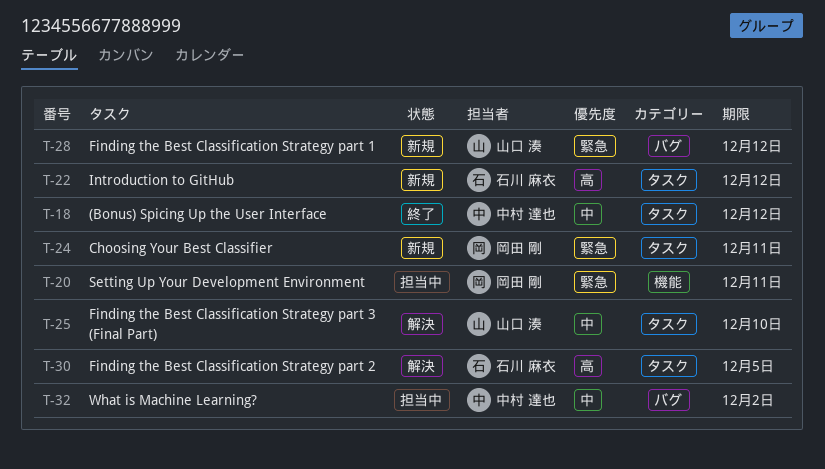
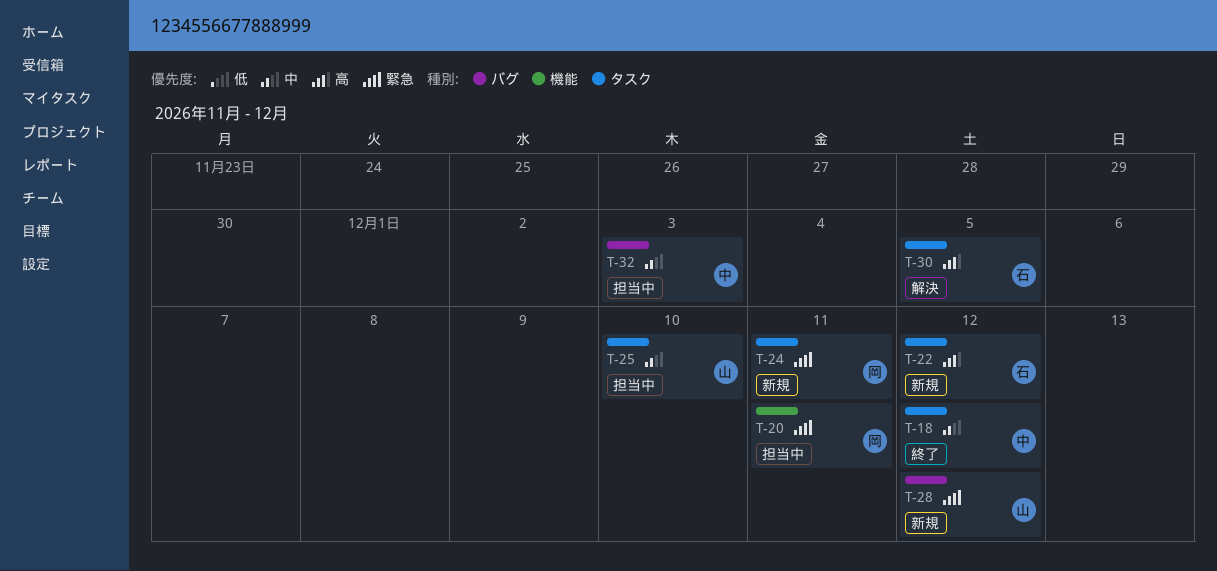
T-25, status: 解決 -> 担当中
T-32, due: Dec 2 -> Dec 3

